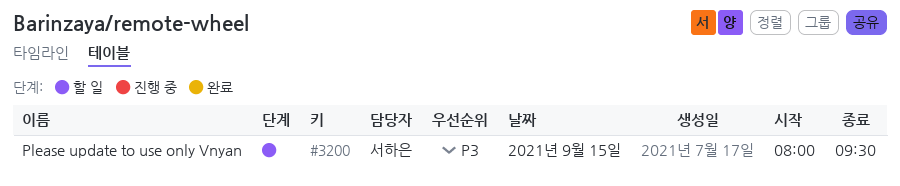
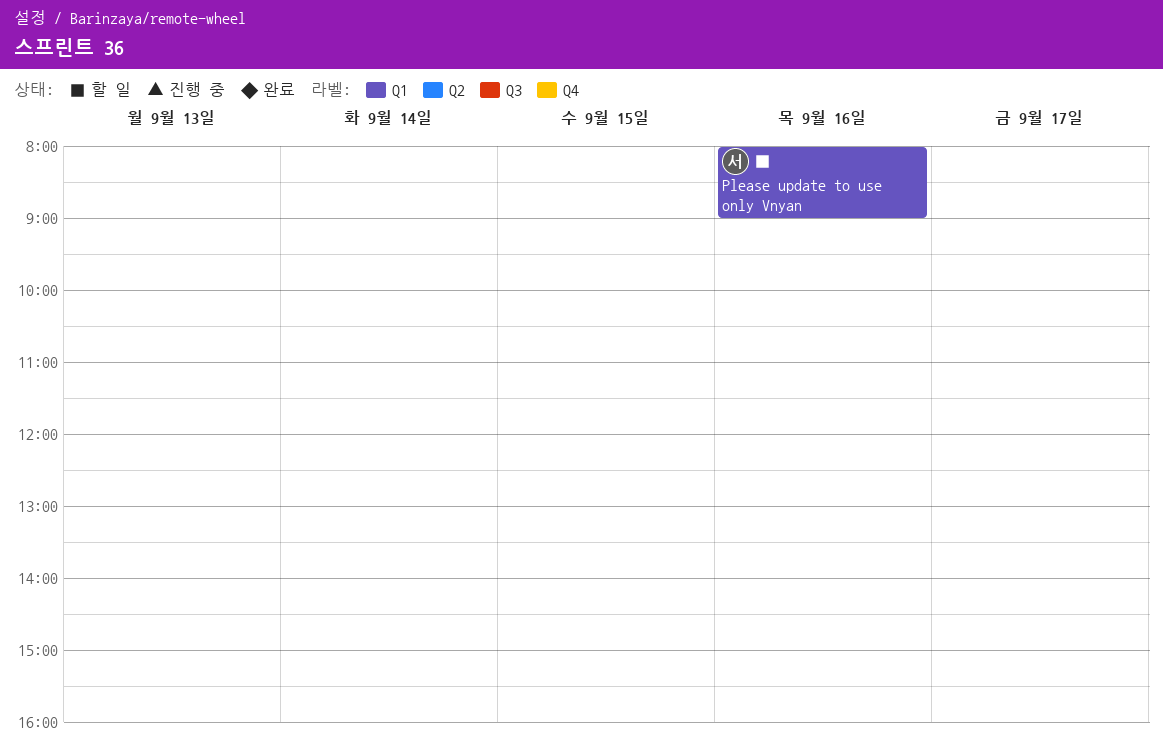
Please update to use only Vnyan, day: Sep 15 -> Sep 16
Please update to use only Vnyan, ends: 09:30 -> 09:00

